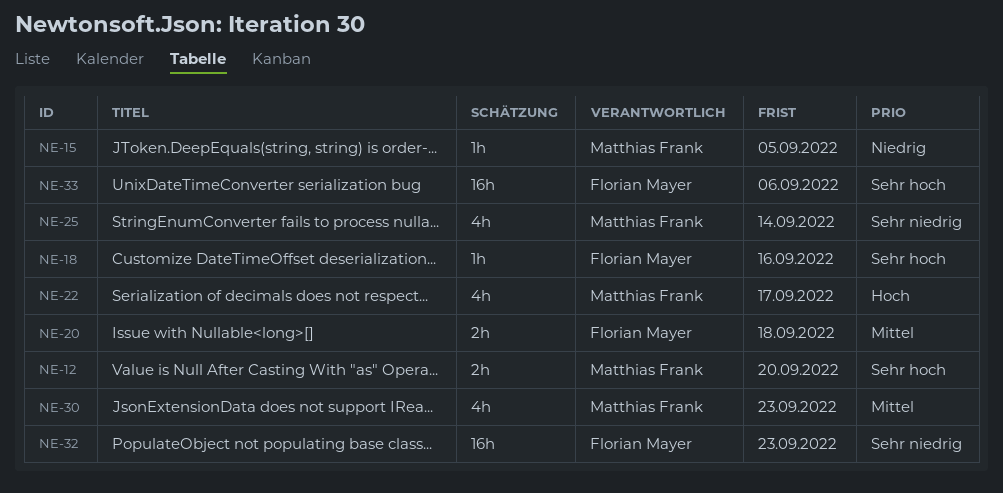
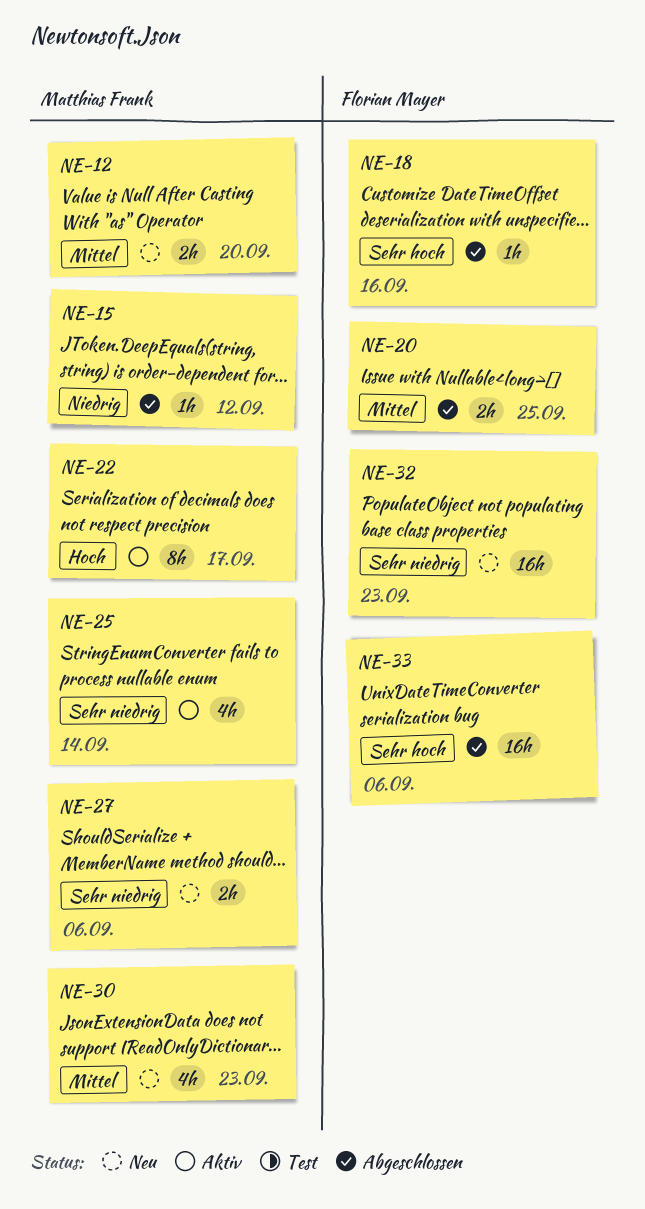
NE-12, priority: Sehr hoch -> Mittel
NE-15, due: Sep 5 -> Sep 12
NE-20, due: Sep 18 -> Sep 25
NE-22, estimate: 4h -> 8h
NE-27: none -> present

